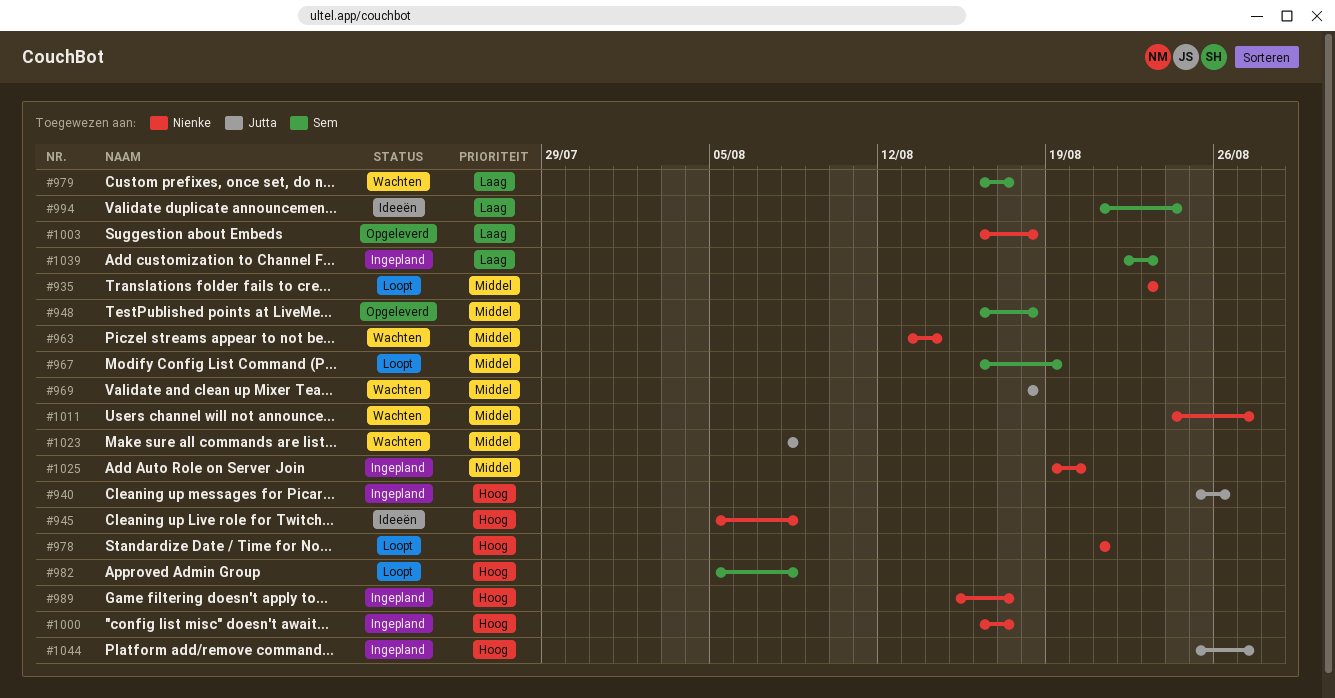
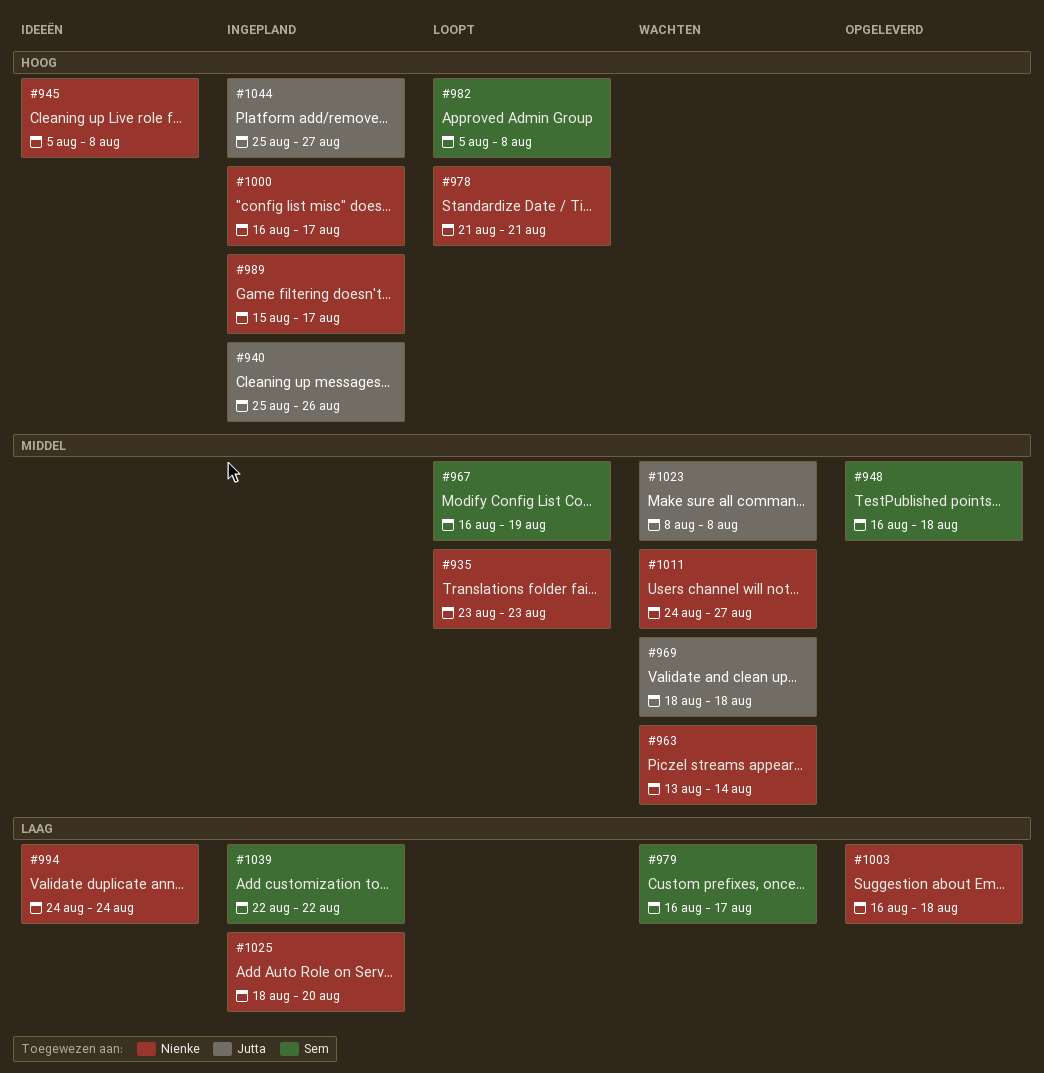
#994, owner: Sem -> Nienke
#994, start: Aug 21 -> Aug 24
#1025, priority: Middel -> Laag
#1025, start: Aug 19 -> Aug 18
#1039, due: Aug 23 -> Aug 22

